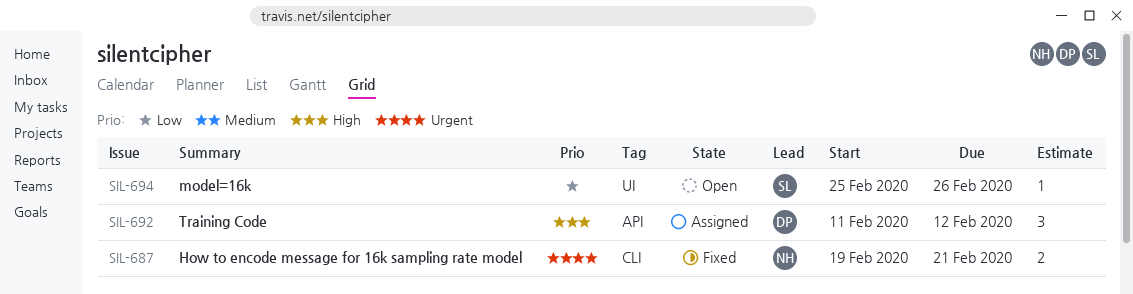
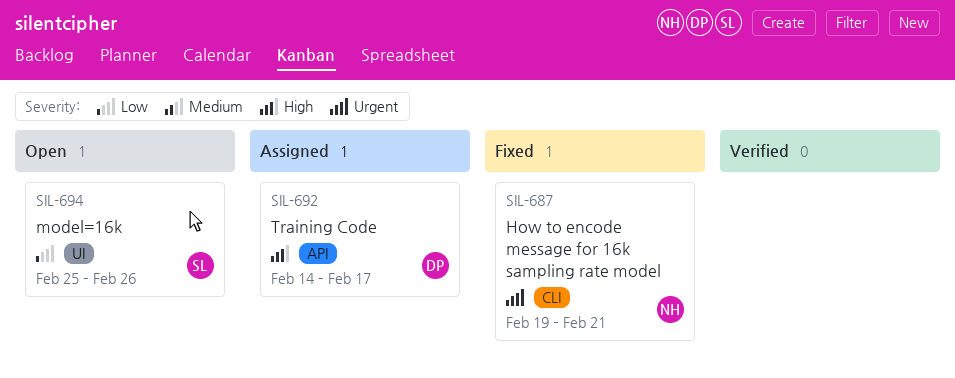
SIL-692, start: Feb 11 -> Feb 14
SIL-692, due: Feb 12 -> Feb 17

